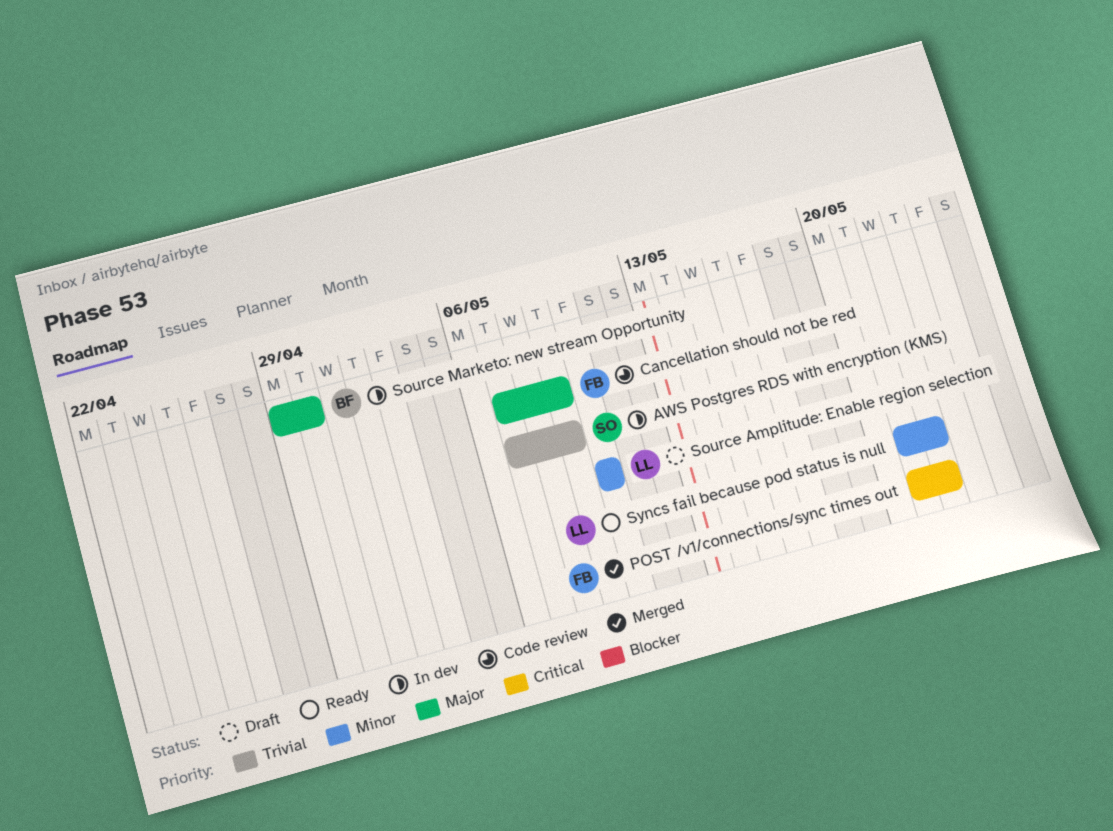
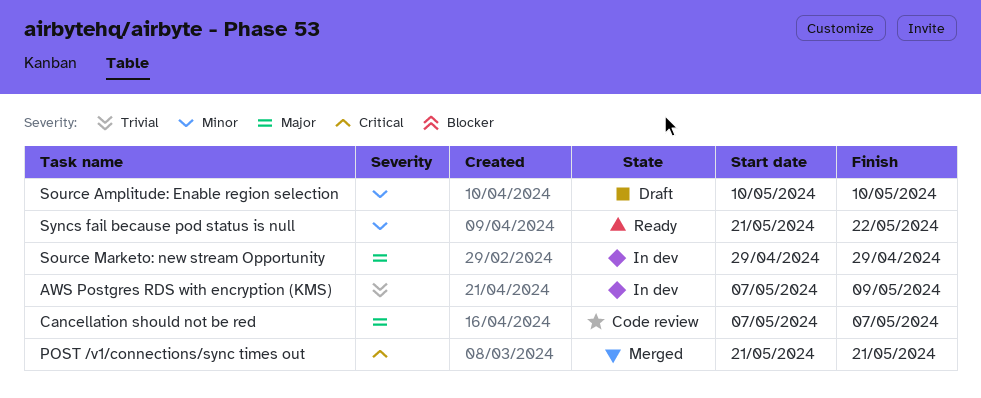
Cancellation should not be red, due: May 9 -> May 7
POST /v1/connections/sync times out, due: May 22 -> May 21
Source Marketo: new stream Opportunity, due: Apr 30 -> Apr 29

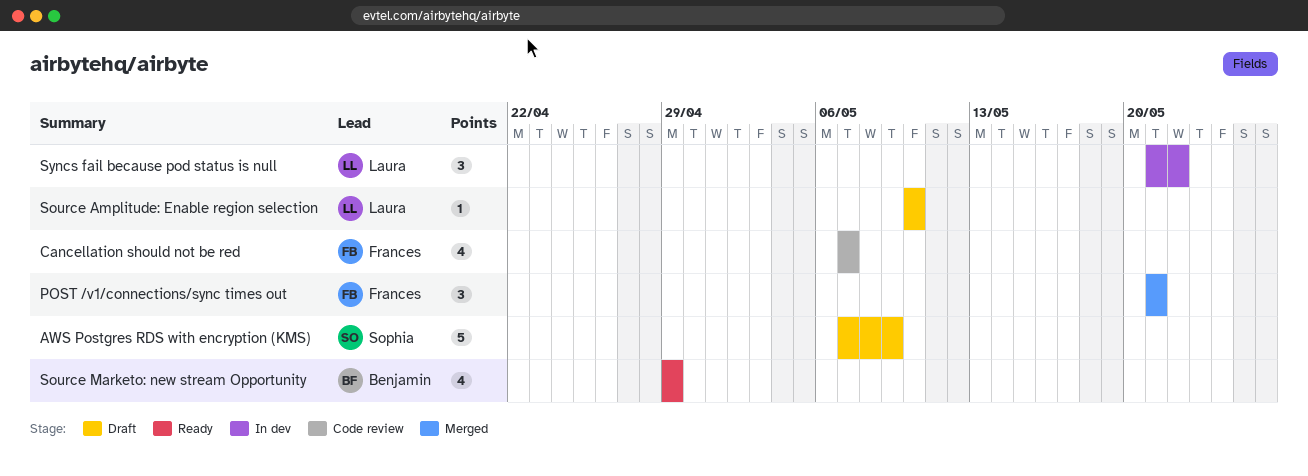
AWS Postgres RDS with encryption (KMS), status: In dev -> Draft
Source Marketo: new stream Opportunity, status: In dev -> Ready
Syncs fail because pod status is null, status: Ready -> In dev

